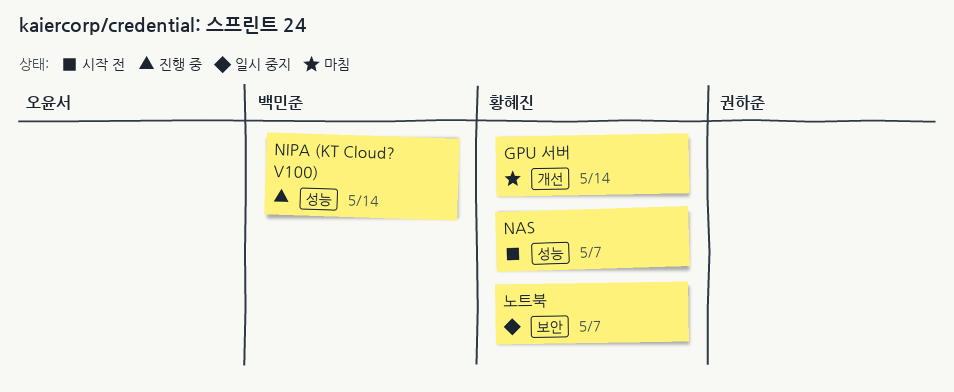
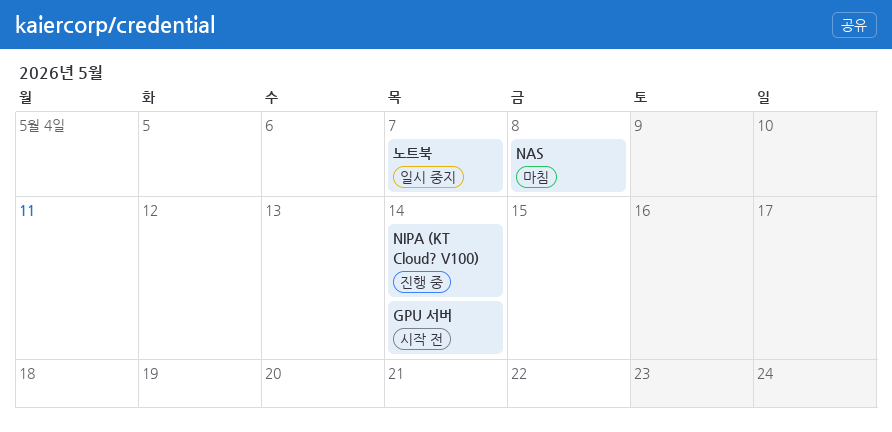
GPU 서버, status: 마침 -> 시작 전
NAS, status: 시작 전 -> 마침
NAS, due: May 7 -> May 8

